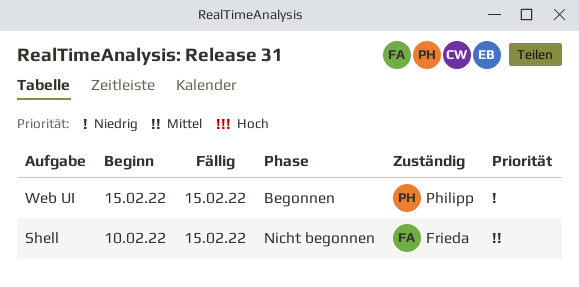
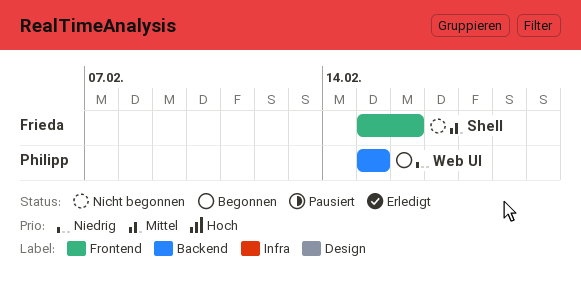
Shell, start: Feb 10 -> Feb 15
Shell, due: Feb 15 -> Feb 16

